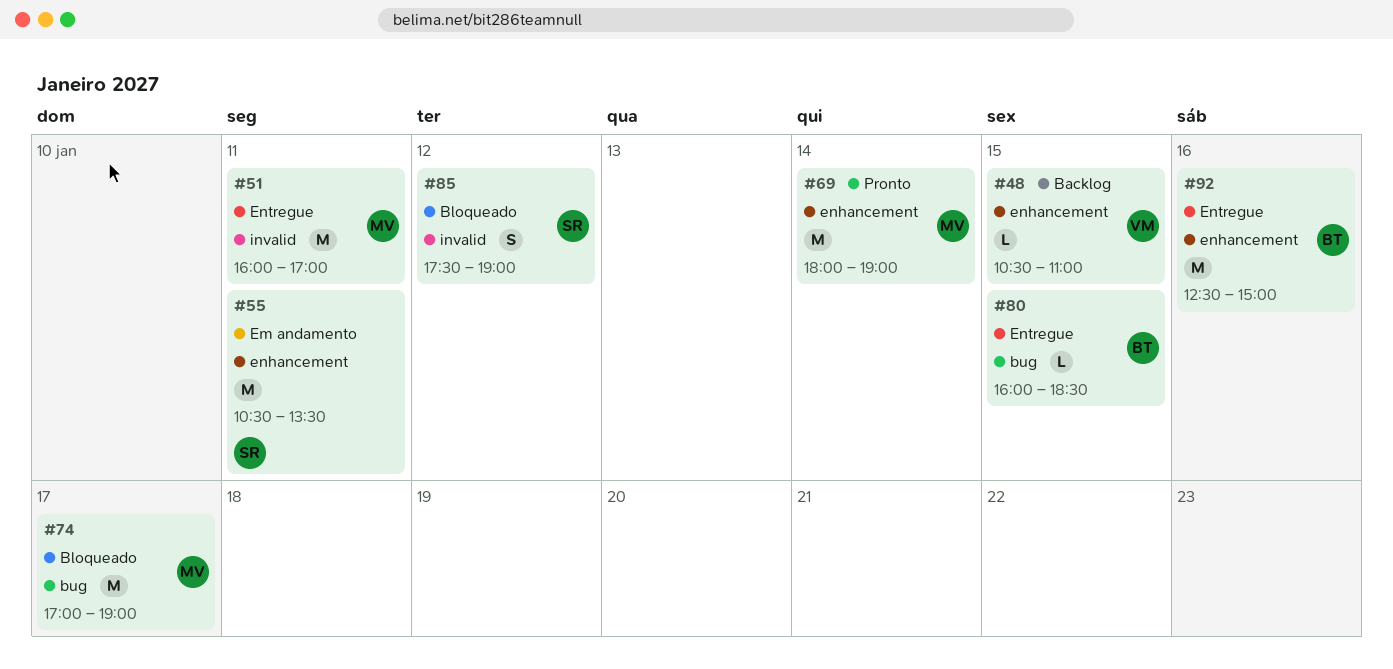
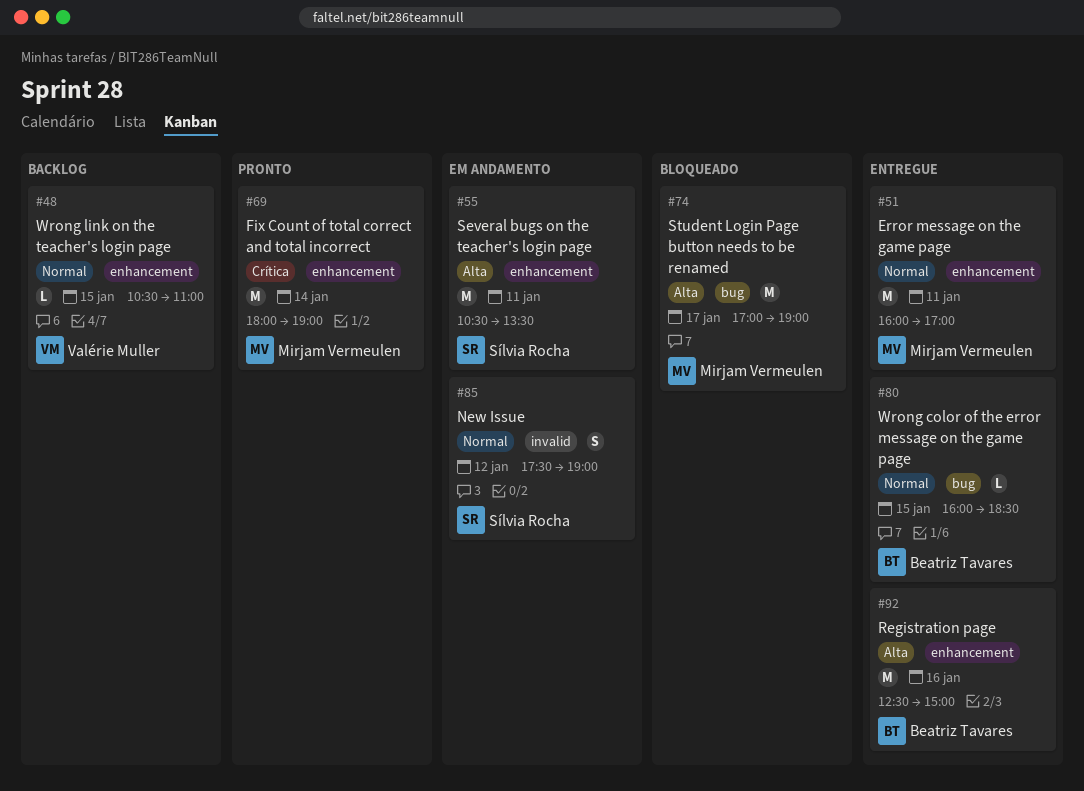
#51, label: invalid -> enhancement
#85, status: Bloqueado -> Em andamento

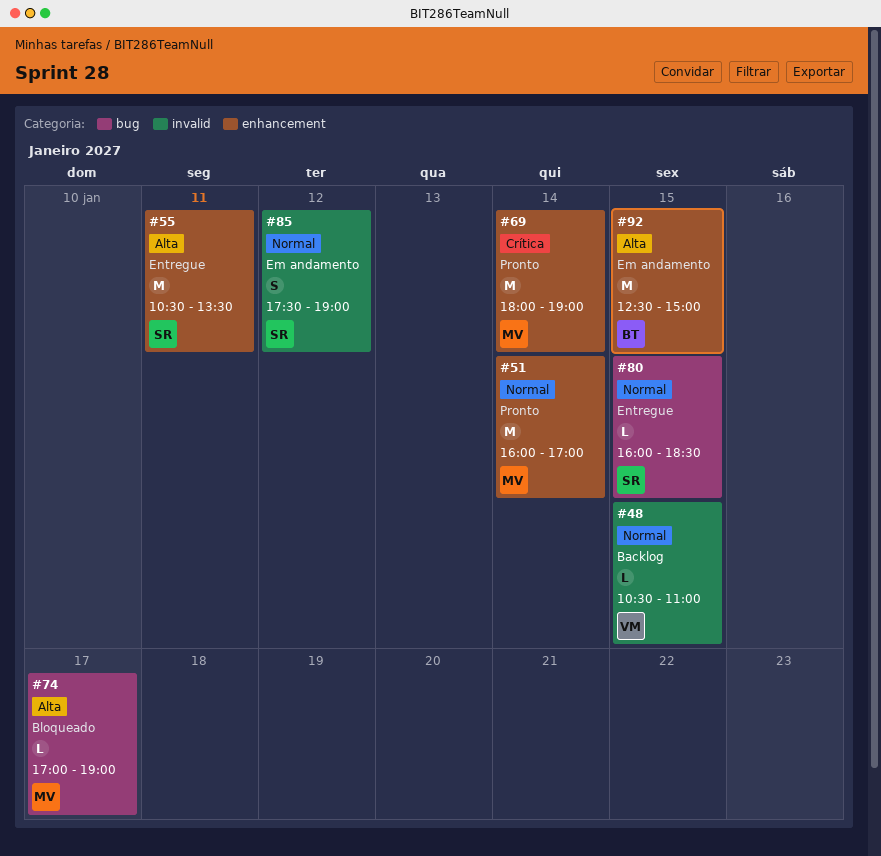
#48, label: enhancement -> invalid
#51, status: Entregue -> Pronto
#51, day: Jan 11 -> Jan 14
#55, status: Em andamento -> Entregue
#74, estimate: M -> L
#80, owner: Beatriz Tavares -> Sílvia Rocha
#92, status: Entregue -> Em andamento
#92, day: Jan 16 -> Jan 15

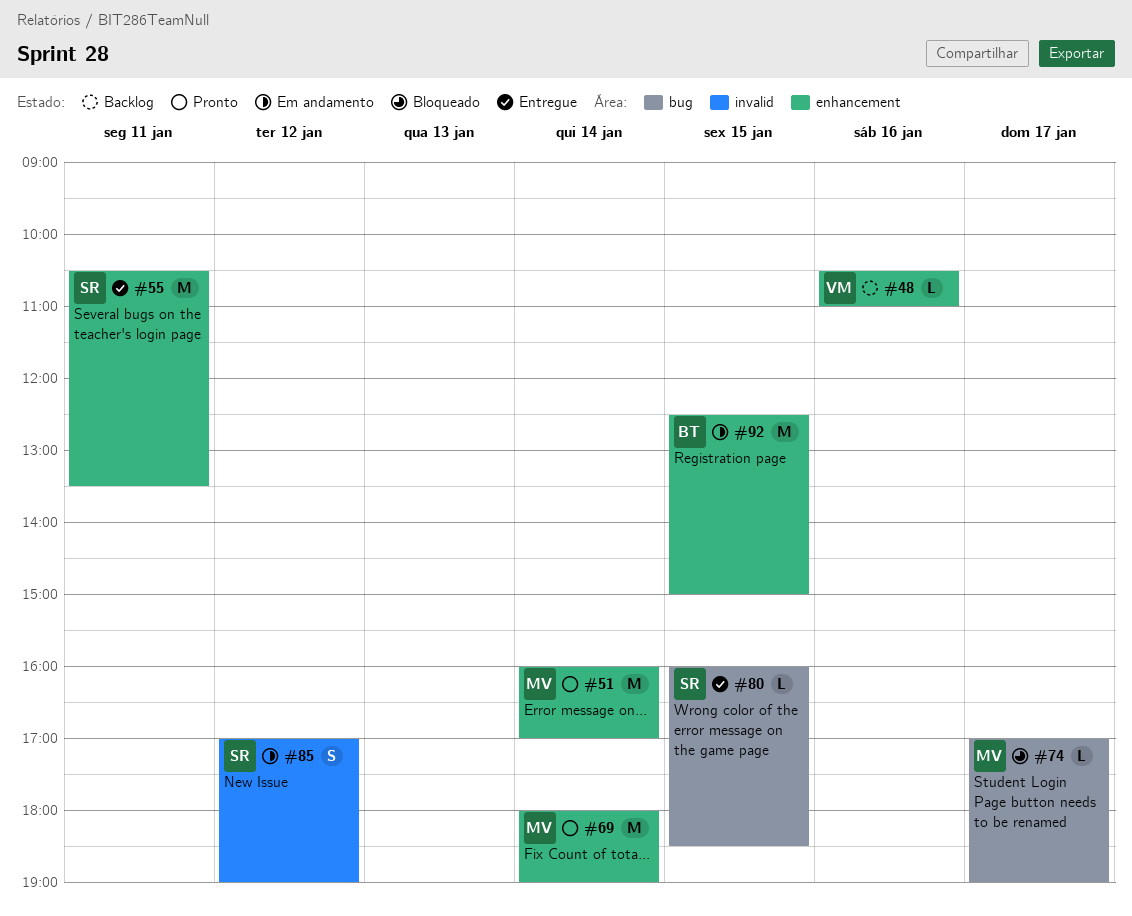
#48, label: invalid -> enhancement
#48, day: Jan 15 -> Jan 16
#85, begins: 17:30 -> 17:00

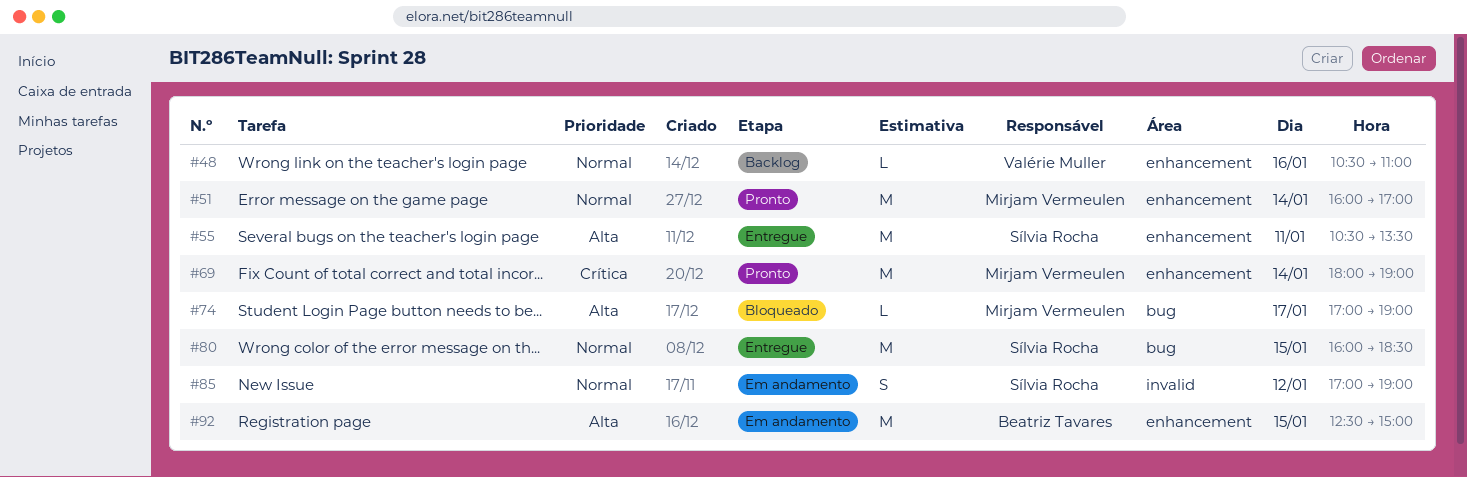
#80, estimate: L -> M

